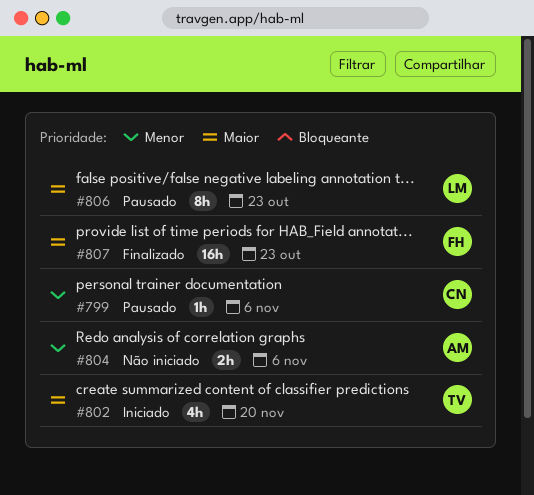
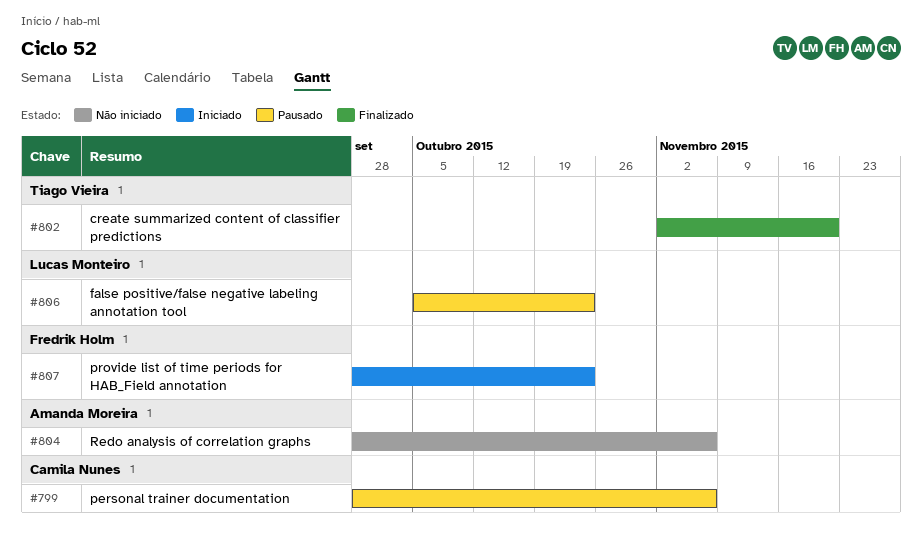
#802, status: Iniciado -> Finalizado
#807, status: Finalizado -> Iniciado

